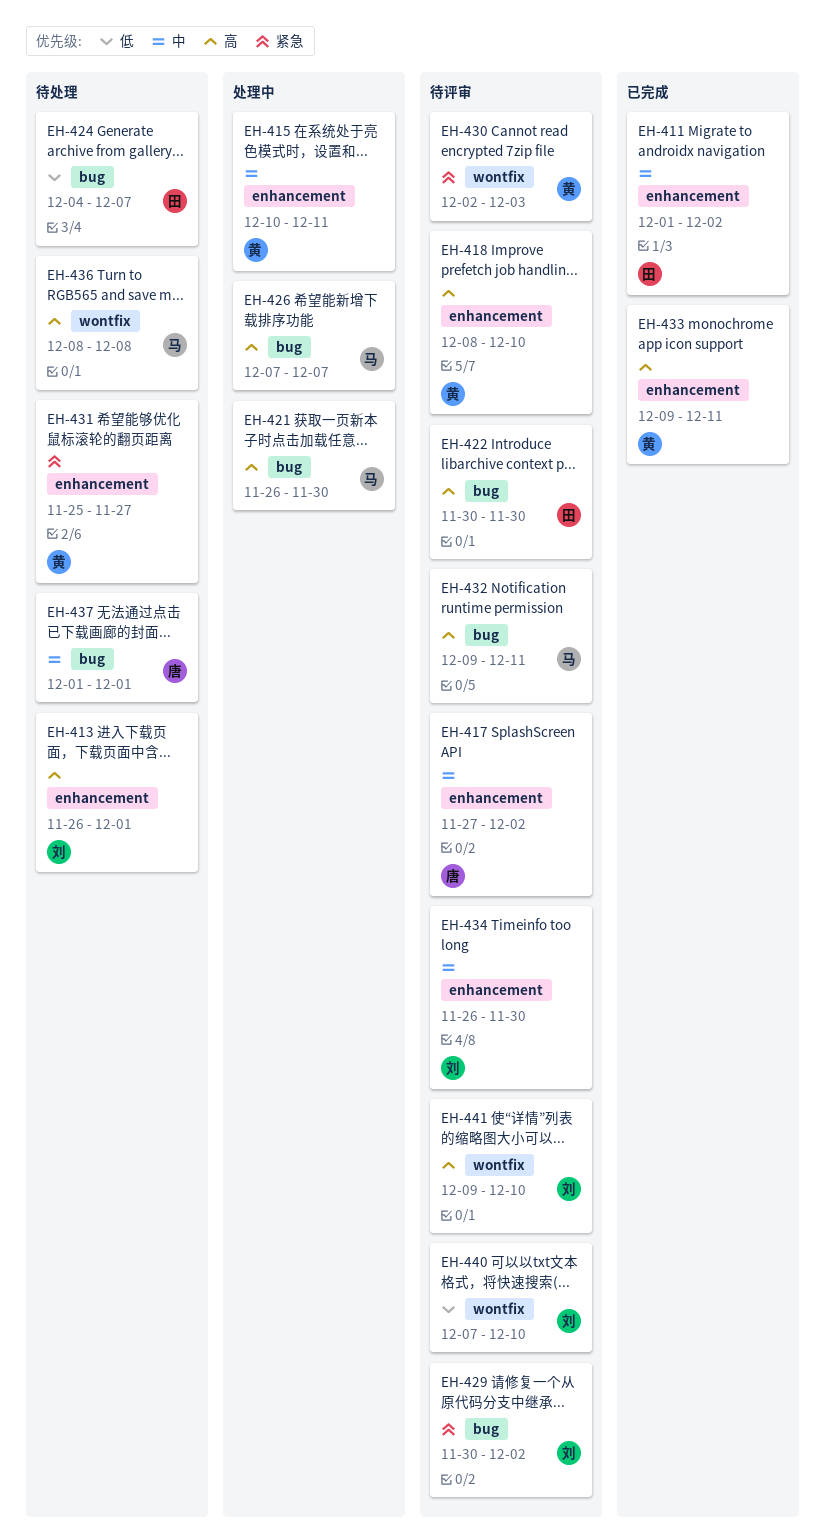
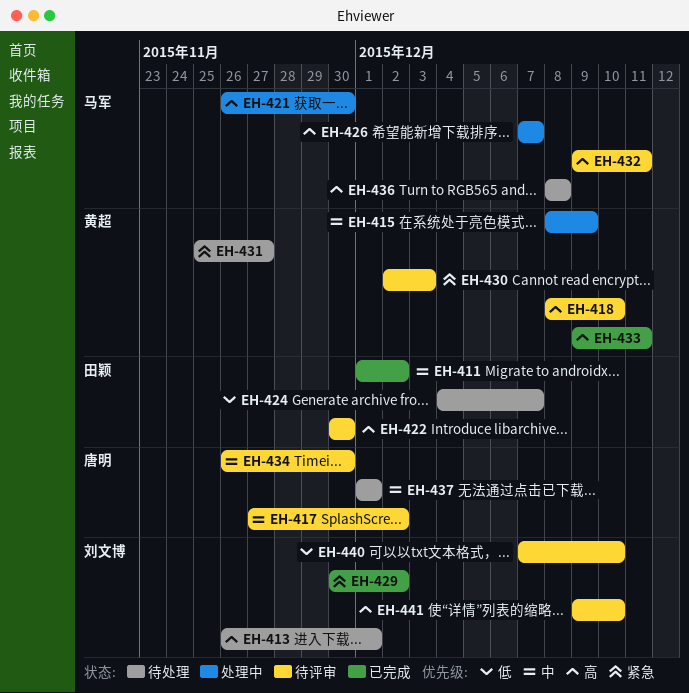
EH-415, start: Dec 10 -> Dec 8
EH-415, due: Dec 11 -> Dec 9
EH-429, status: 待评审 -> 已完成
EH-434, owner: 刘文博 -> 唐明

